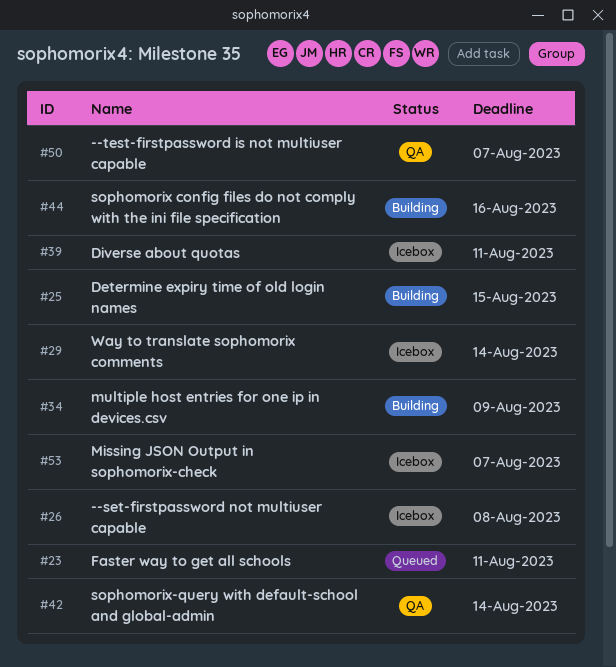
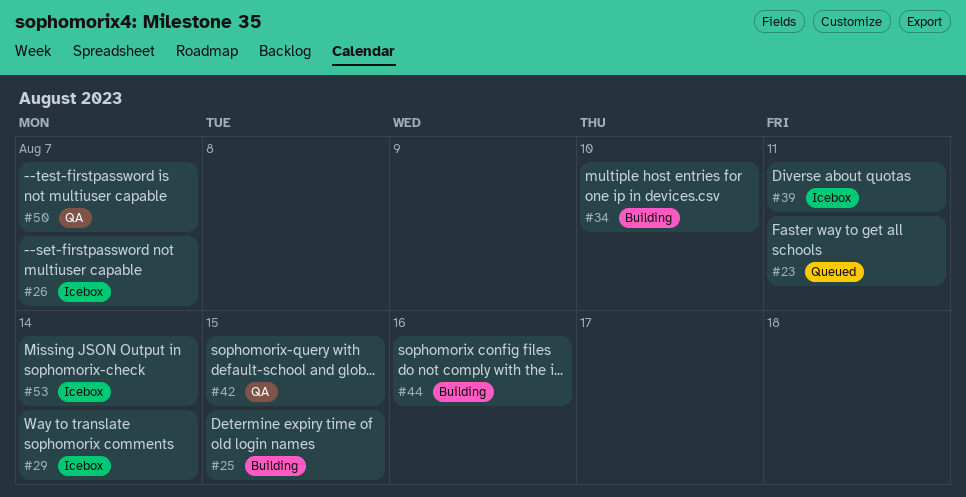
#26, due: Aug 8 -> Aug 7
#34, due: Aug 9 -> Aug 10
#42, due: Aug 14 -> Aug 15
#53, due: Aug 7 -> Aug 14

